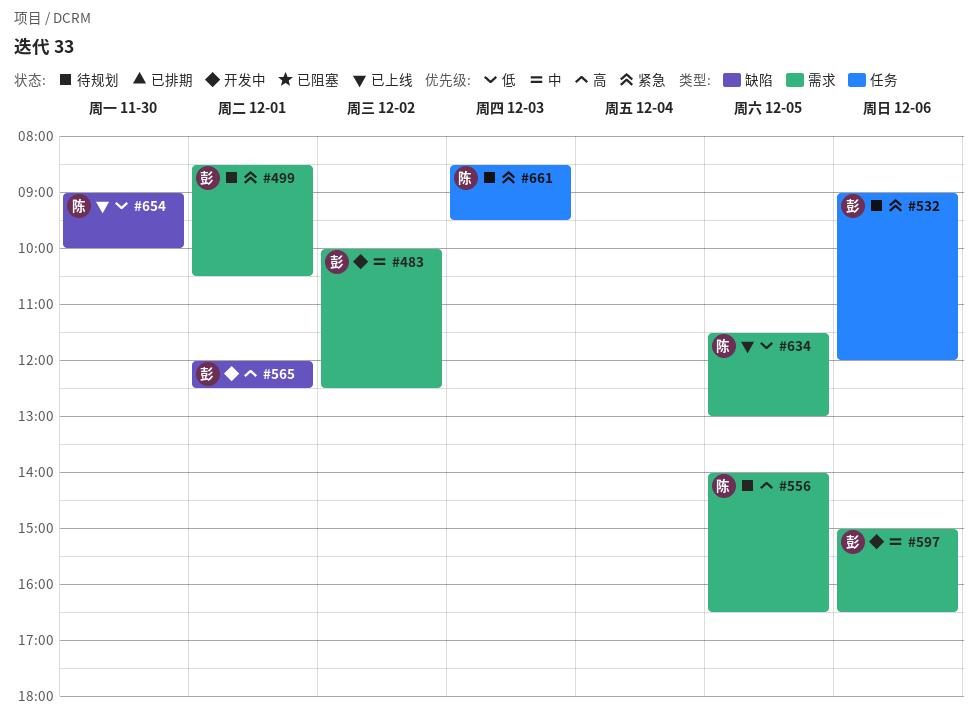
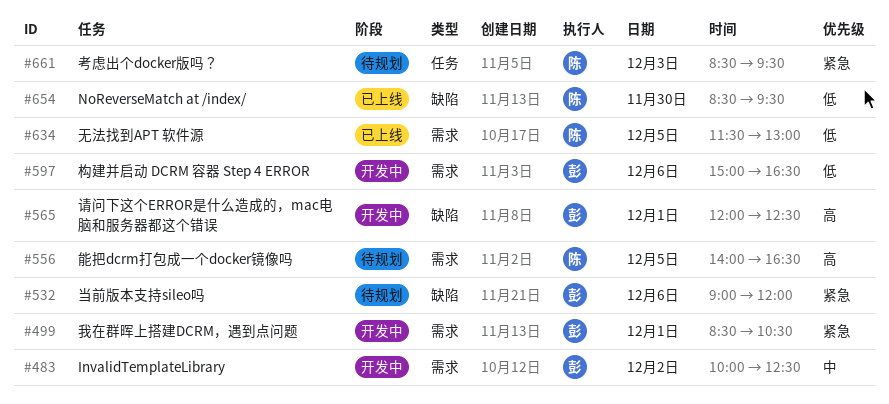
#499, status: 待规划 -> 开发中
#532, label: 任务 -> 缺陷
#597, priority: 中 -> 低
#654, begins: 09:00 -> 08:30
#654, ends: 10:00 -> 09:30

